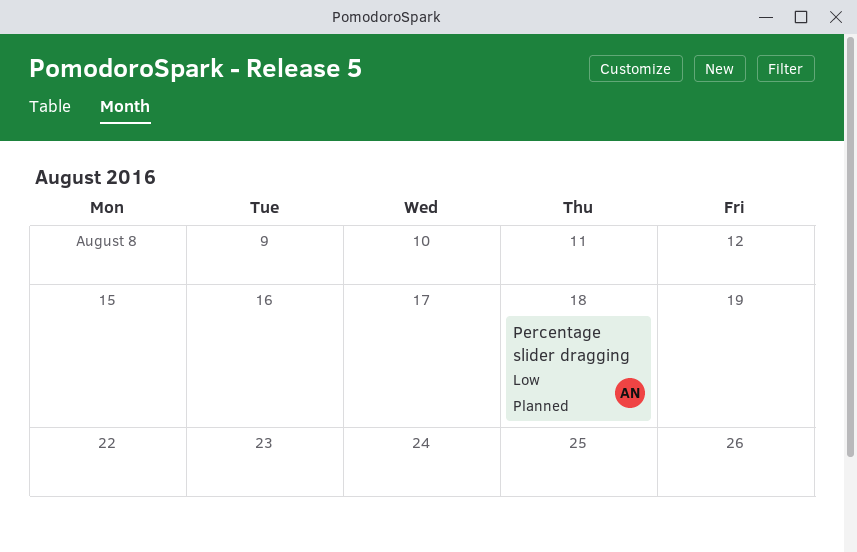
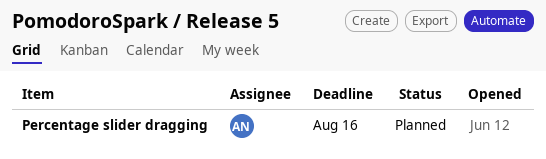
Percentage slider dragging, due: Aug 18 -> Aug 16

